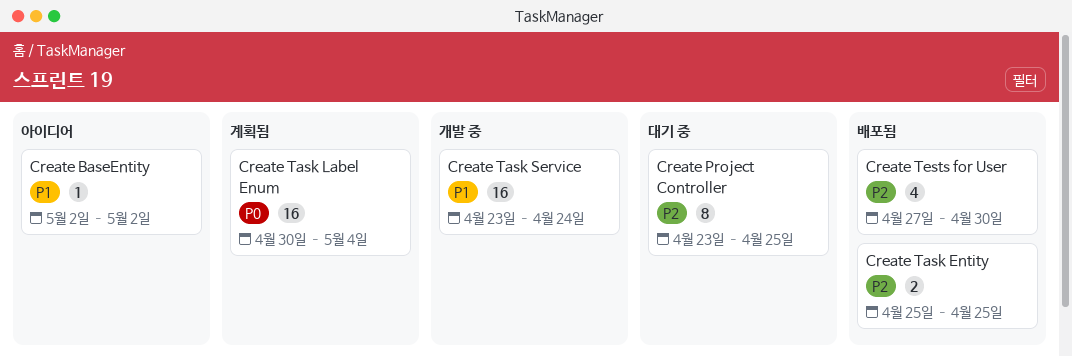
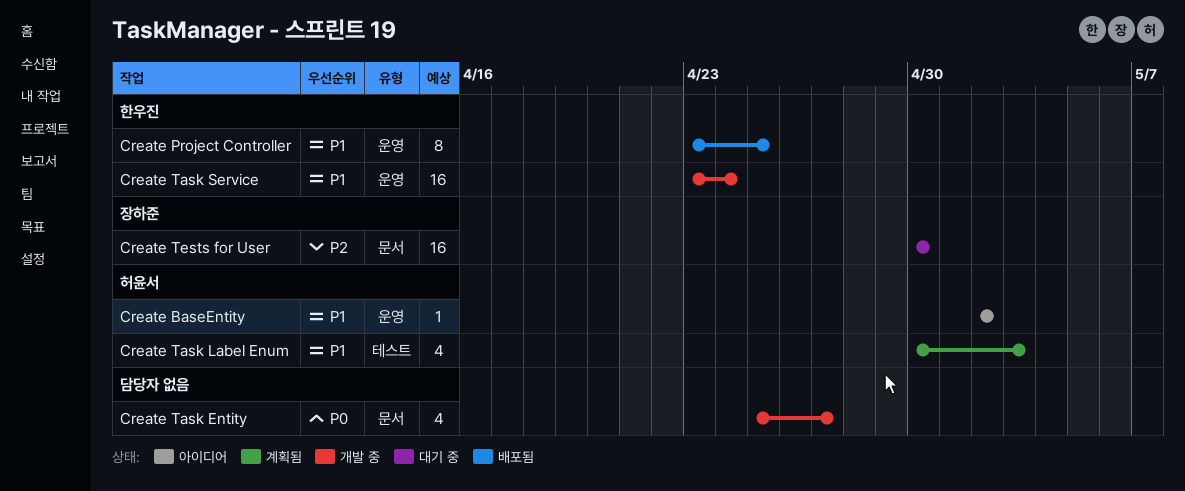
Create Project Controller, status: 대기 중 -> 배포됨
Create Project Controller, priority: P2 -> P1
Create Task Entity, status: 배포됨 -> 개발 중
Create Task Entity, priority: P2 -> P0
Create Task Entity, estimate: 2 -> 4
Create Task Entity, due: Apr 25 -> Apr 27
Create Task Label Enum, priority: P0 -> P1
Create Task Label Enum, estimate: 16 -> 4
Create Task Label Enum, due: May 4 -> May 3
Create Tests for User, status: 배포됨 -> 대기 중
Create Tests for User, estimate: 4 -> 16
Create Tests for User, start: Apr 27 -> Apr 30

